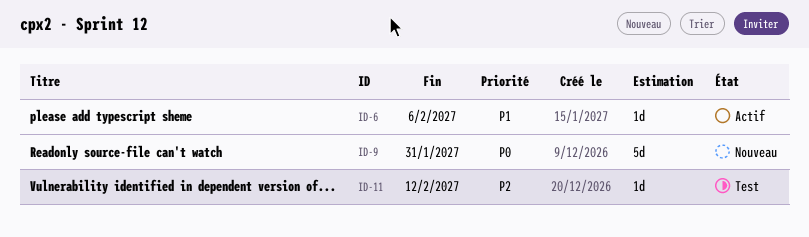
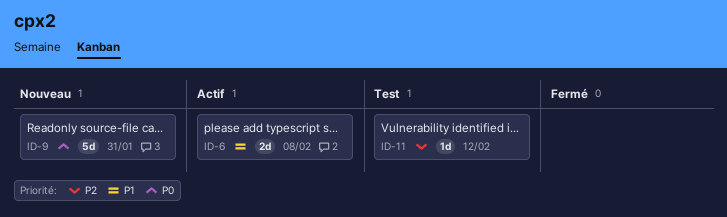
ID-6, estimate: 1d -> 2d
ID-6, due: Feb 6 -> Feb 8

